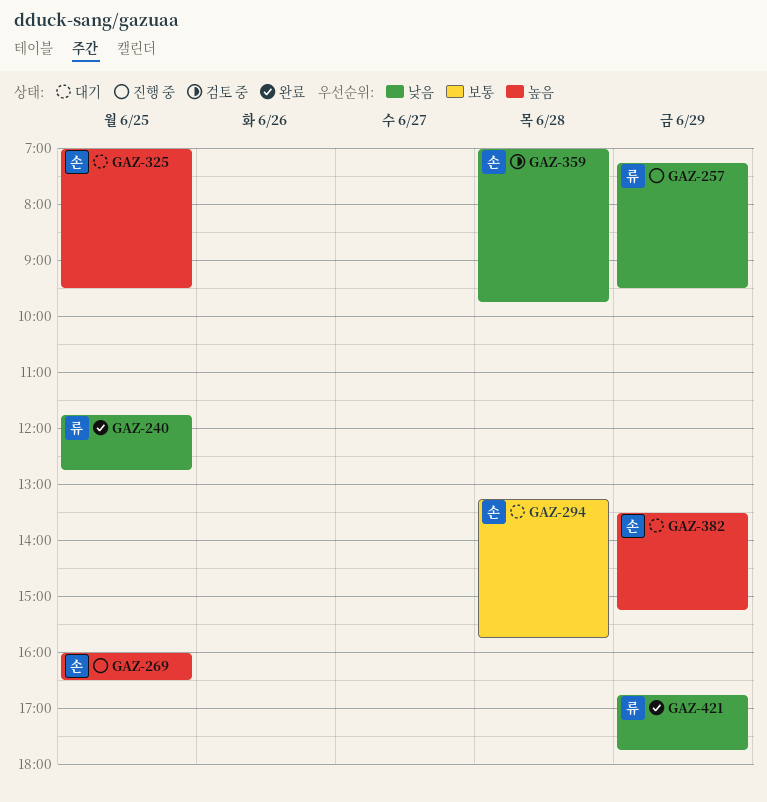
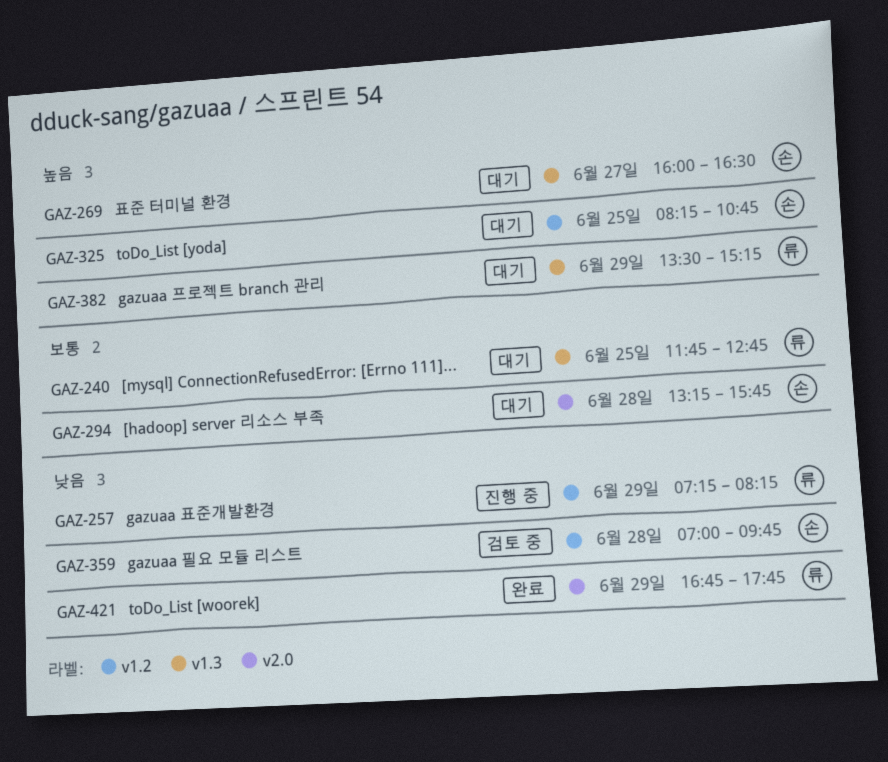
GAZ-240, status: 완료 -> 대기
GAZ-240, priority: 낮음 -> 보통
GAZ-257, ends: 09:30 -> 08:15
GAZ-269, status: 진행 중 -> 대기
GAZ-269, day: Jun 25 -> Jun 27
GAZ-325, begins: 07:00 -> 08:15
GAZ-325, ends: 09:30 -> 10:45
GAZ-382, owner: 손 -> 류

